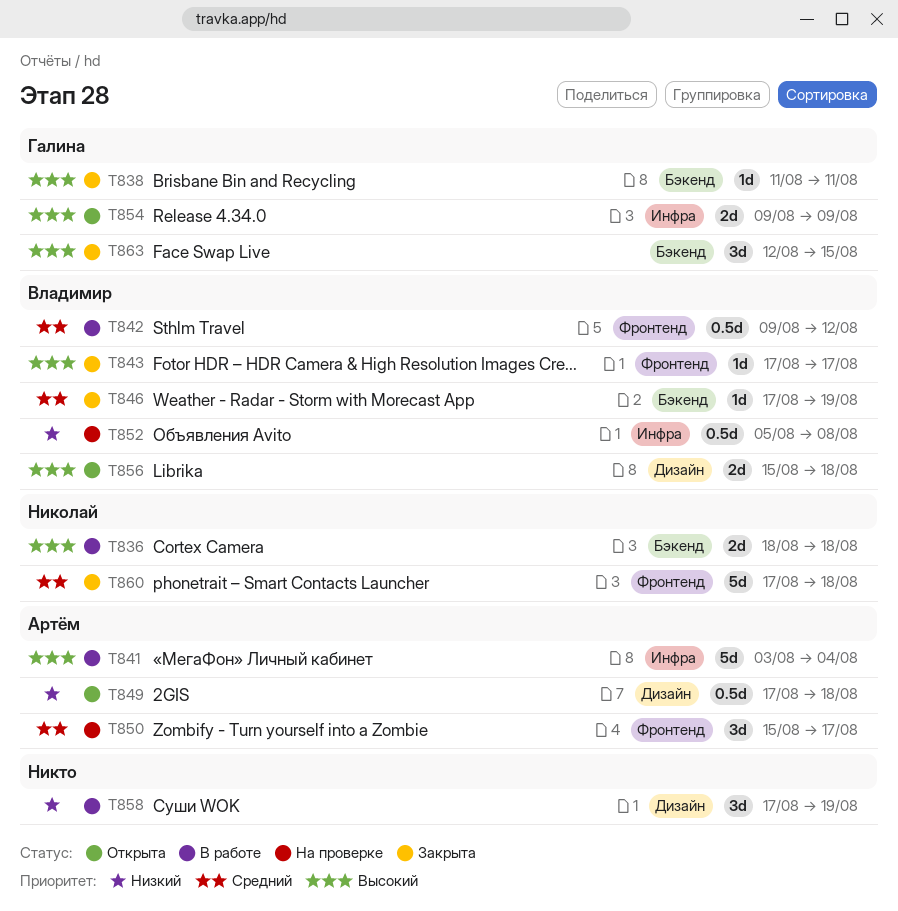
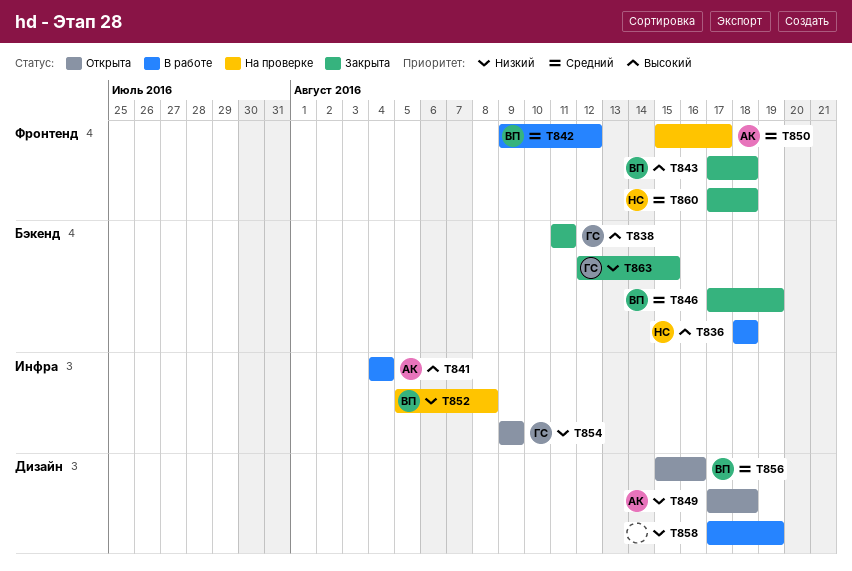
T841, start: Aug 3 -> Aug 4
T843, due: Aug 17 -> Aug 18
T854, priority: Высокий -> Низкий
T856, priority: Высокий -> Средний
T856, due: Aug 18 -> Aug 16
T863, priority: Высокий -> Низкий

